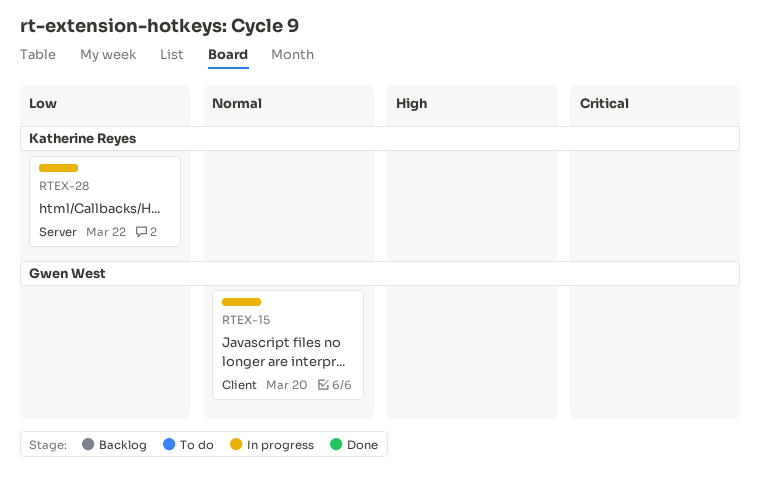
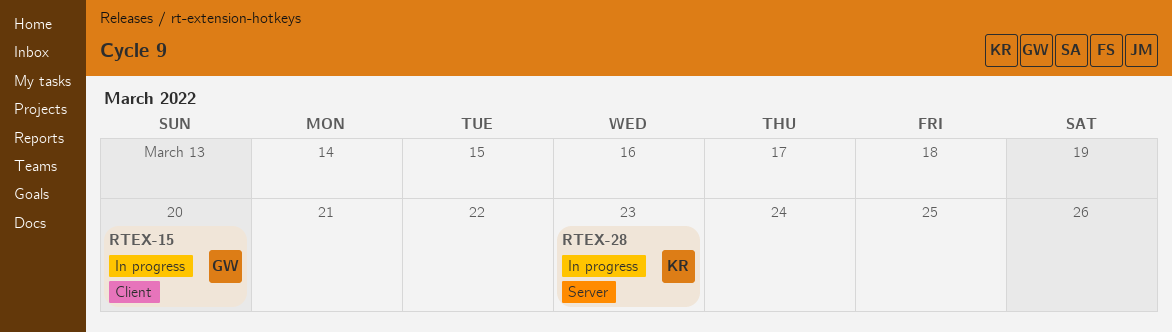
RTEX-28, due: Mar 22 -> Mar 23

